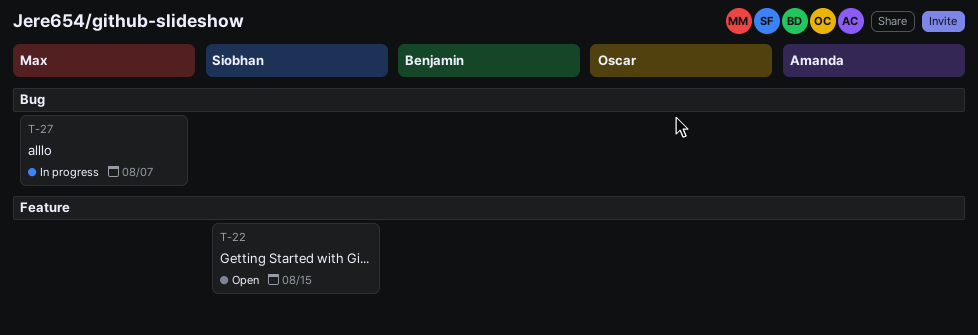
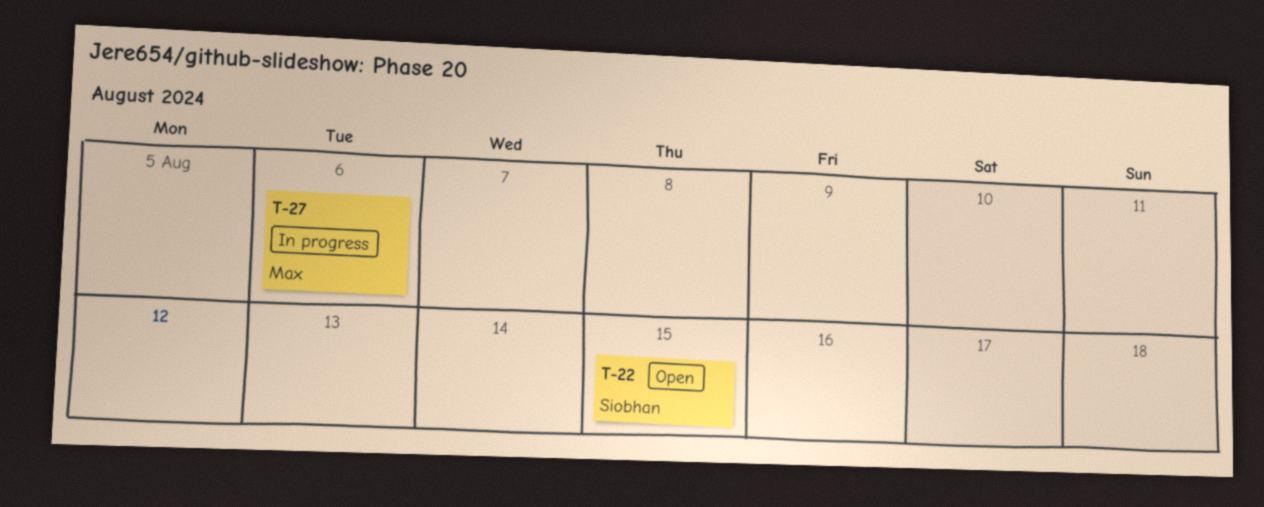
T-27, due: Aug 7 -> Aug 6

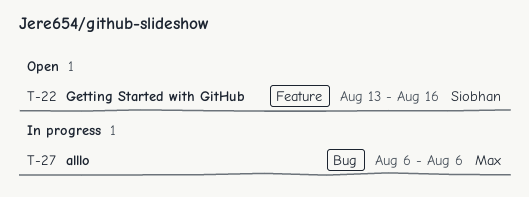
T-22, due: Aug 15 -> Aug 16

